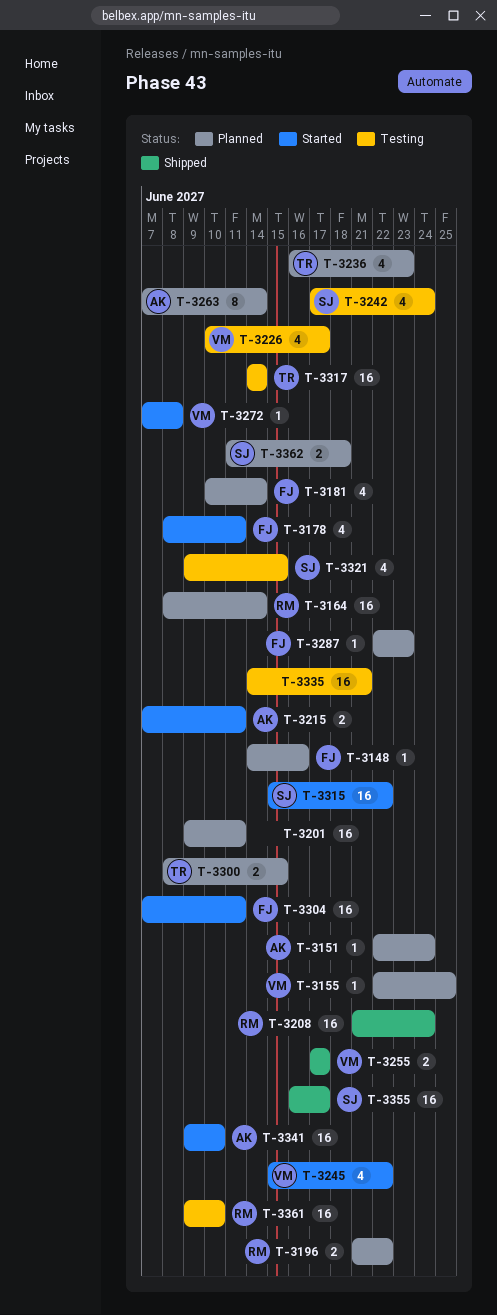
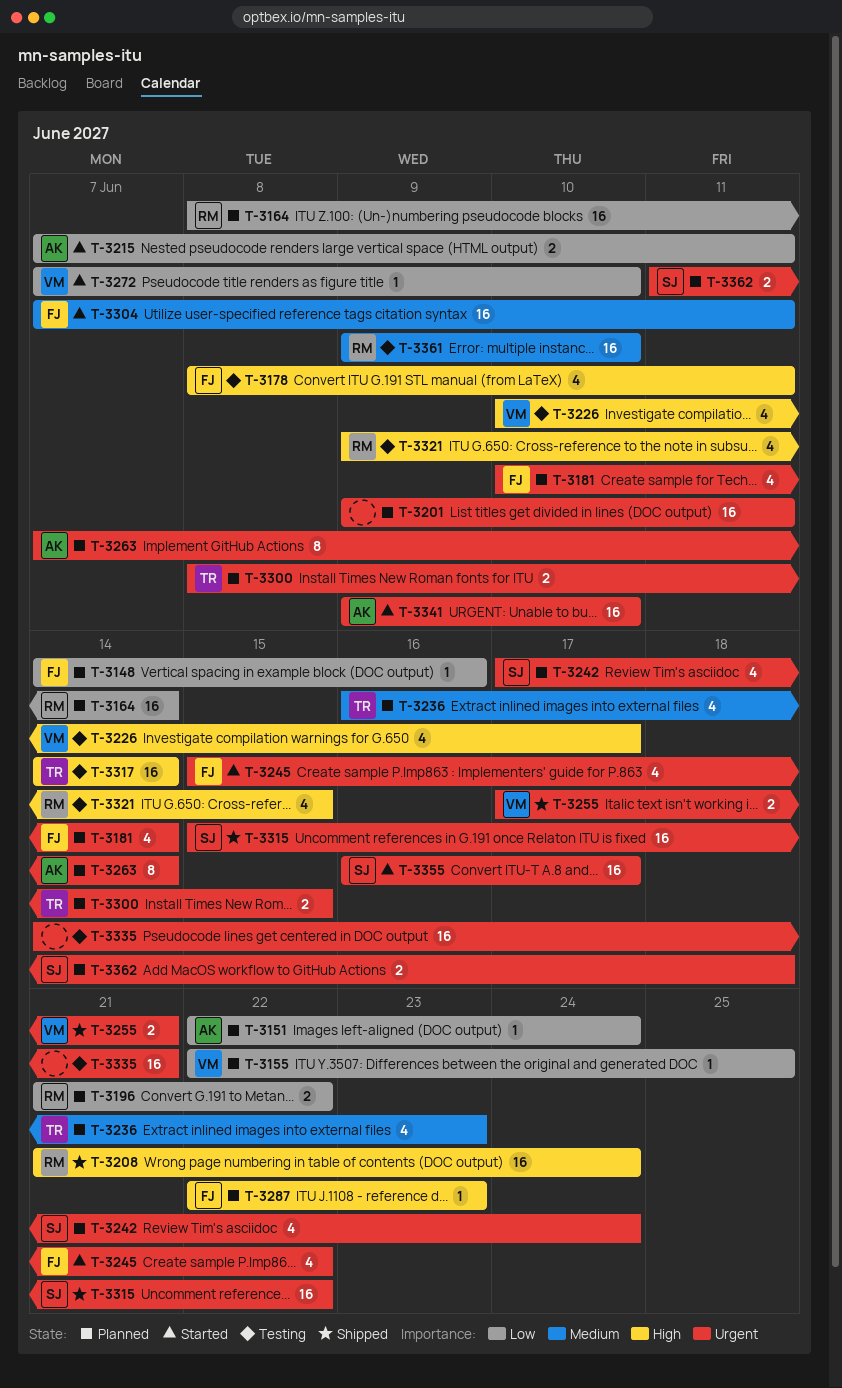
T-3178, status: Started -> Testing
T-3242, status: Testing -> Planned
T-3245, owner: VM -> FJ
T-3255, due: Jun 17 -> Jun 21
T-3272, due: Jun 8 -> Jun 10
T-3315, status: Started -> Shipped
T-3321, owner: SJ -> RM
T-3355, status: Shipped -> Started

